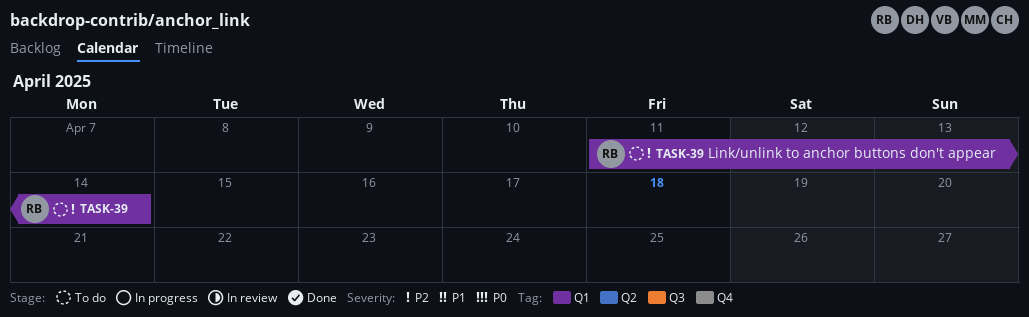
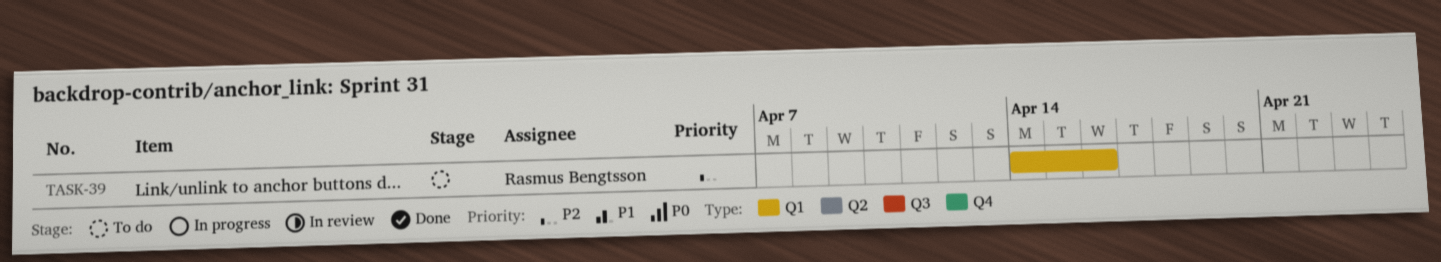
TASK-39, start: Apr 11 -> Apr 14
TASK-39, due: Apr 14 -> Apr 16

